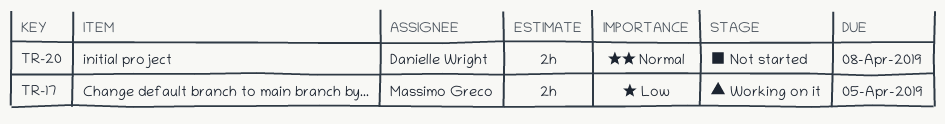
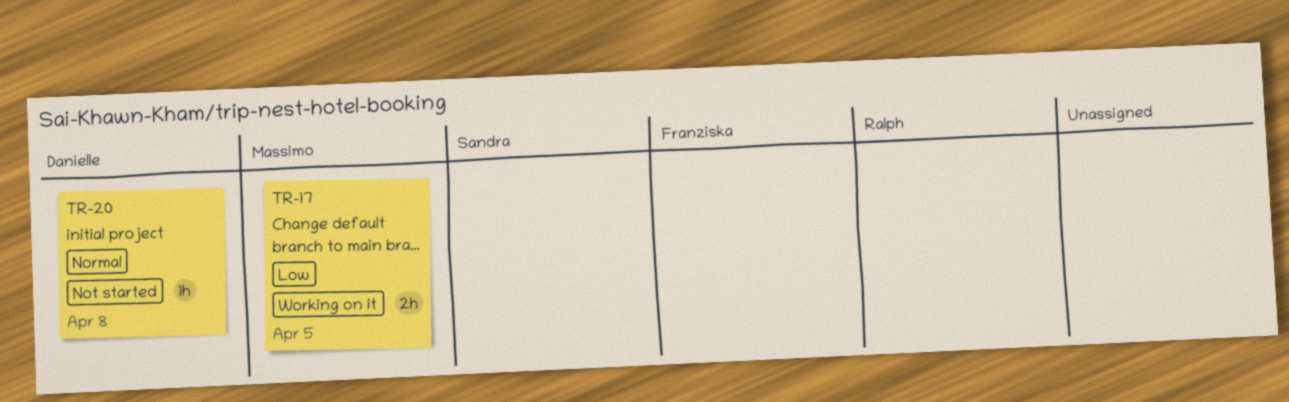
TR-20, estimate: 2h -> 1h

